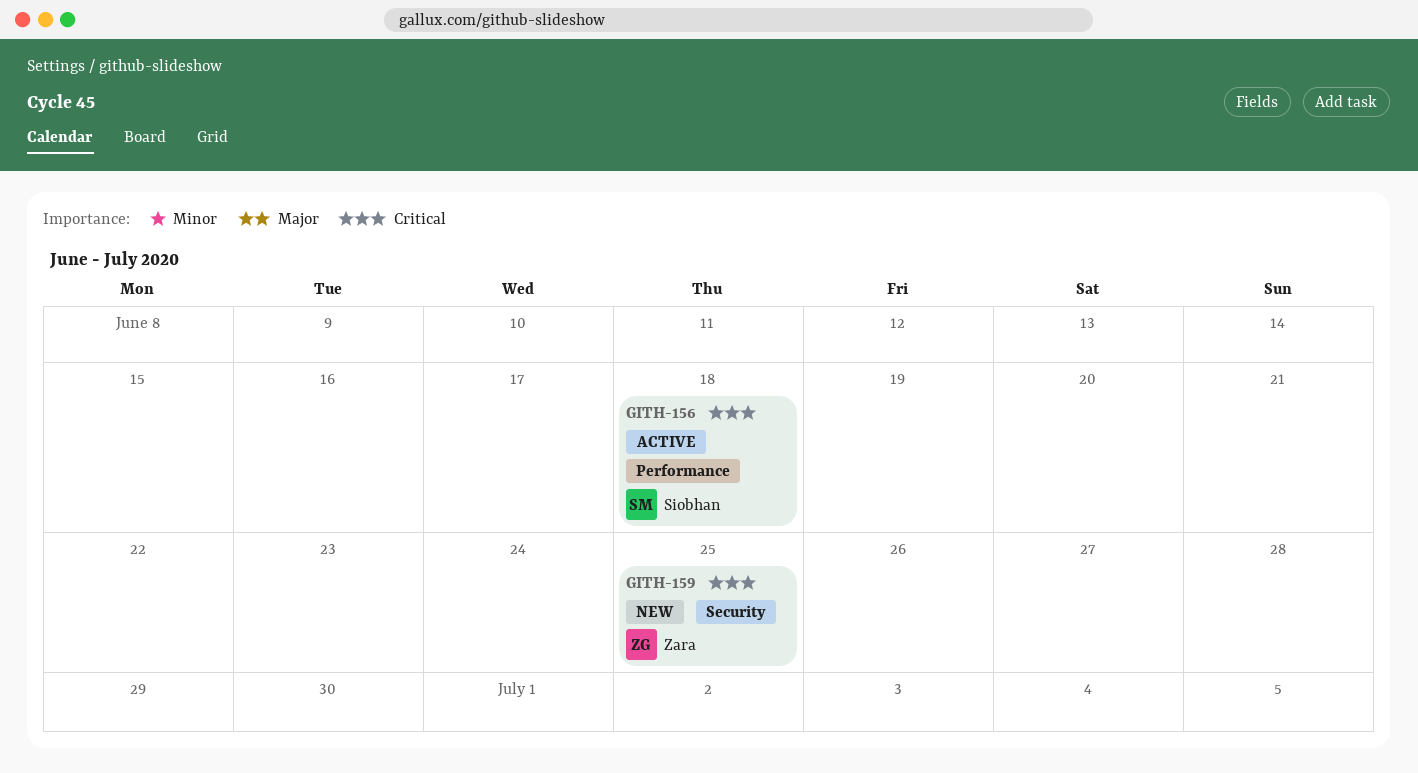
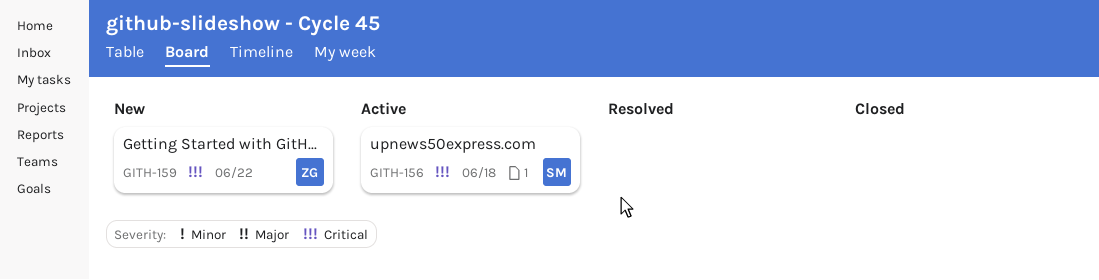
GITH-159, due: Jun 25 -> Jun 22

